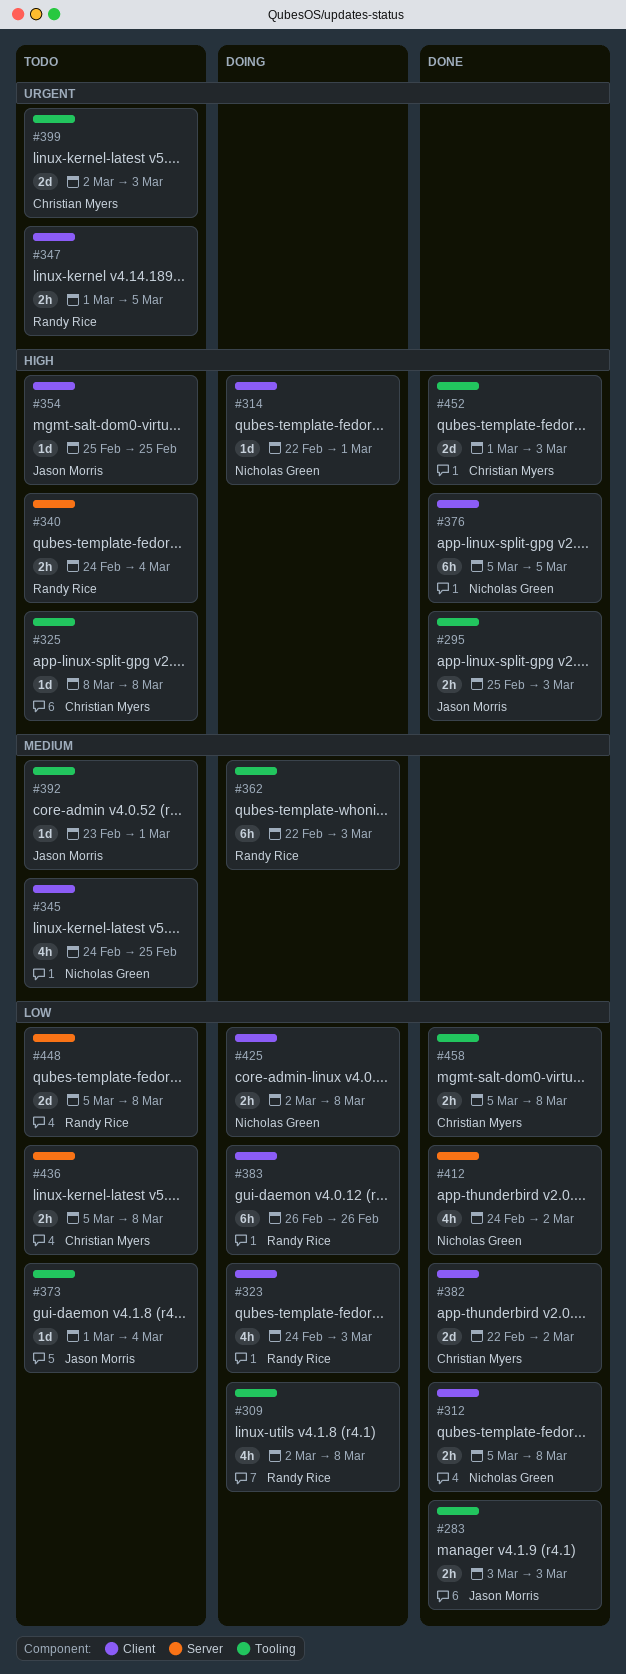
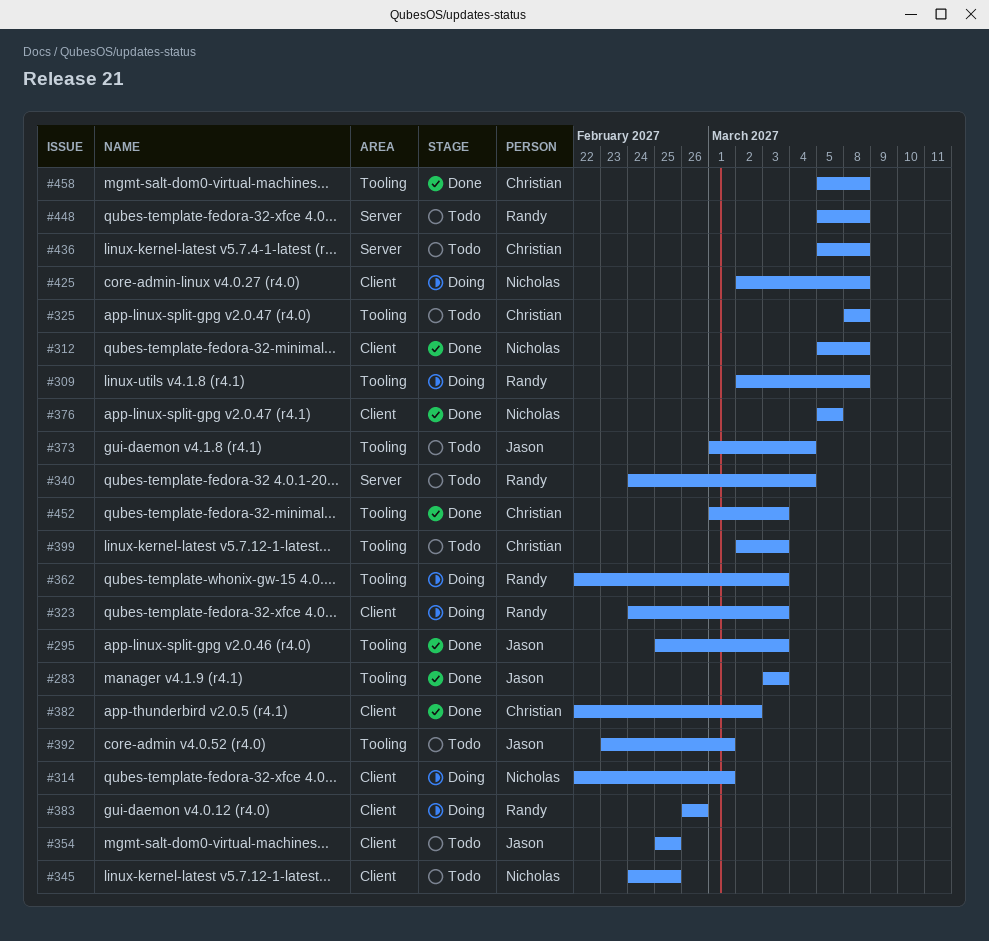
#347: present -> none
#412: present -> none

